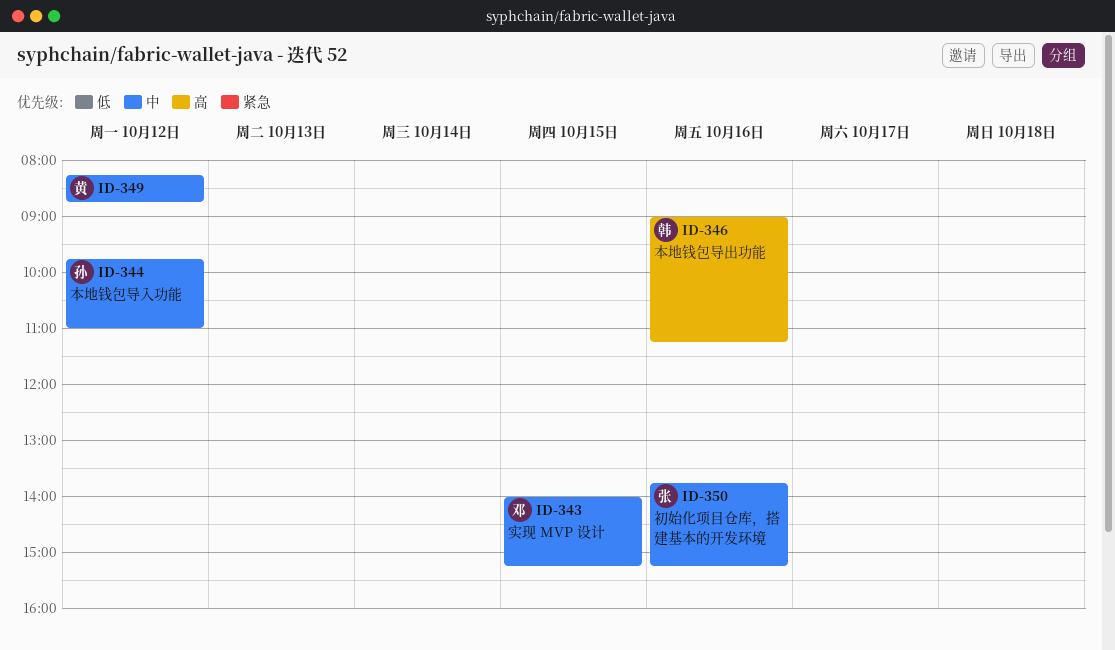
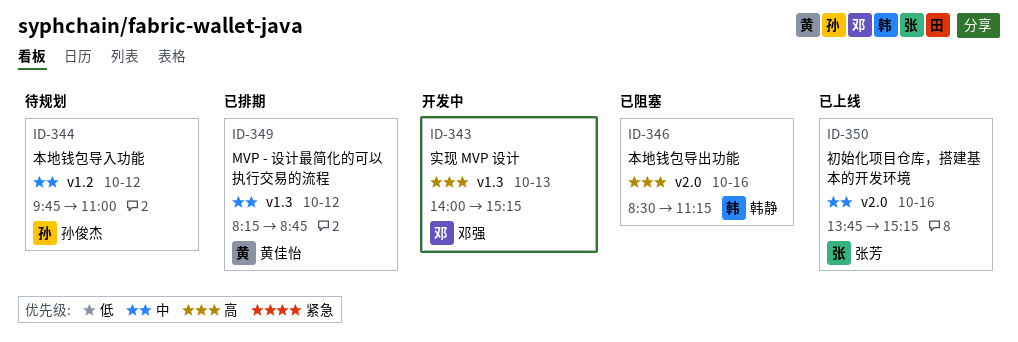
ID-343, priority: 中 -> 高
ID-343, day: Oct 15 -> Oct 13
ID-346, begins: 09:00 -> 08:30

